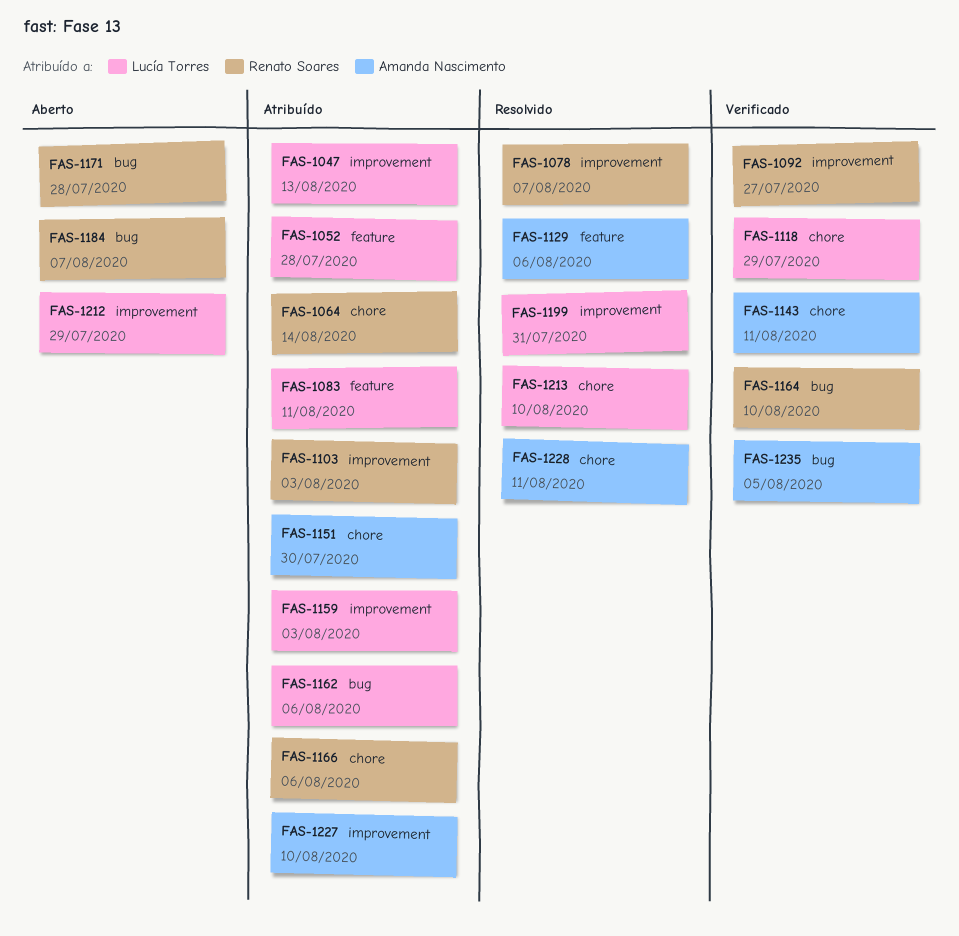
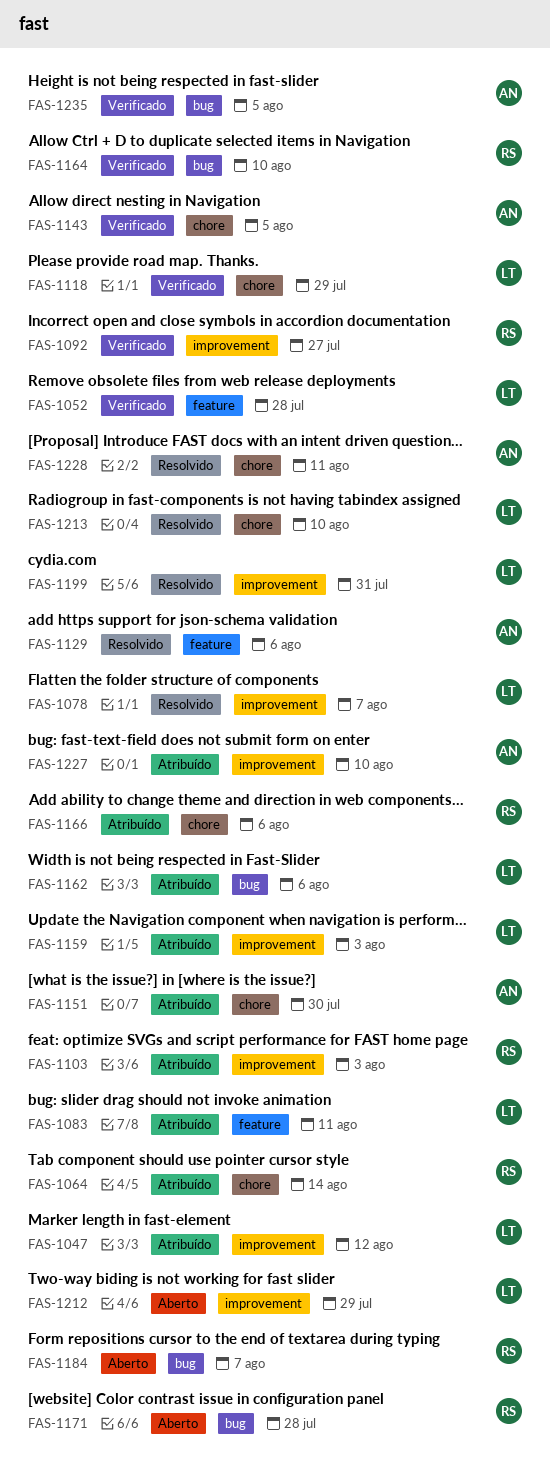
FAS-1047, due: Aug 13 -> Aug 12
FAS-1052, status: Atribuído -> Verificado
FAS-1078, owner: Renato Soares -> Lucía Torres
FAS-1143, due: Aug 11 -> Aug 5

